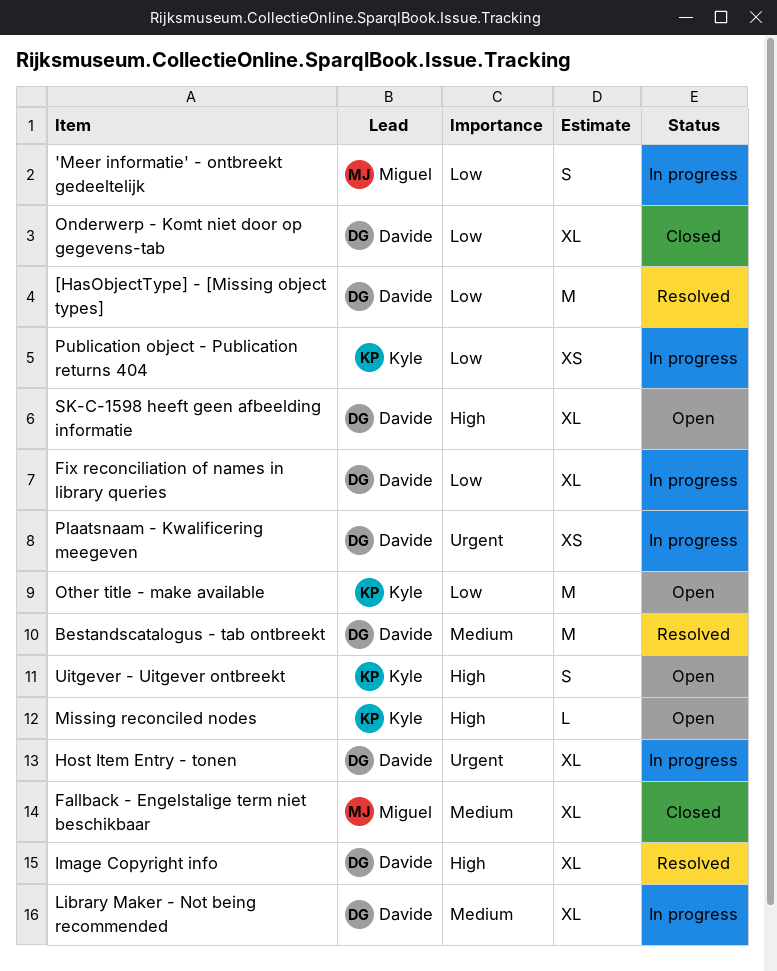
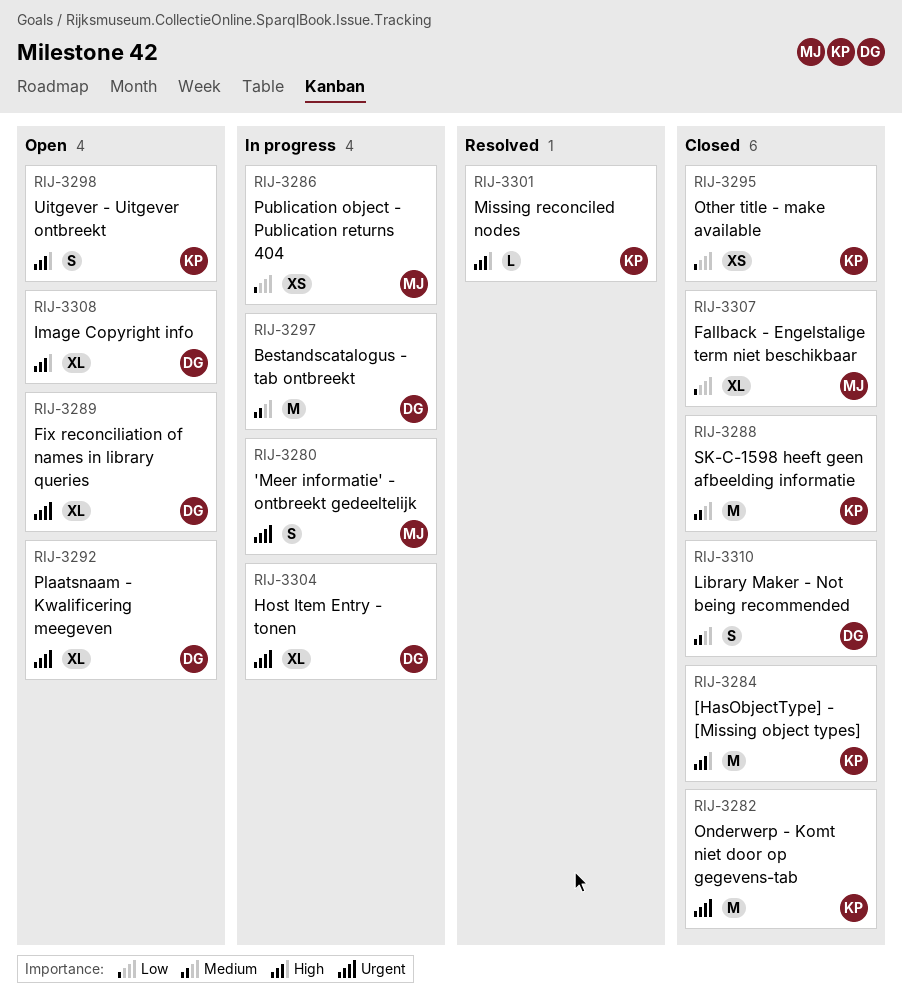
'Meer informatie' - ontbreekt gedeeltelijk, priority: Low -> Urgent
[HasObjectType] - [Missing object types], status: Resolved -> Closed
[HasObjectType] - [Missing object types], owner: Davide -> Kyle
[HasObjectType] - [Missing object types], priority: Low -> High
Bestandscatalogus - tab ontbreekt, status: Resolved -> In progress
Fallback - Engelstalige term niet beschikbaar, priority: Medium -> Low
Fix reconciliation of names in library queries, status: In progress -> Open
Fix reconciliation of names in library queries, priority: Low -> Urgent
Image Copyright info, status: Resolved -> Open
Library Maker - Not being recommended, status: In progress -> Closed
Library Maker - Not being recommended, estimate: XL -> S
Missing reconciled nodes, status: Open -> Resolved
Onderwerp - Komt niet door op gegevens-tab, owner: Davide -> Kyle
Onderwerp - Komt niet door op gegevens-tab, priority: Low -> Urgent
Onderwerp - Komt niet door op gegevens-tab, estimate: XL -> M
Other title - make available, status: Open -> Closed
Other title - make available, estimate: M -> XS
Plaatsnaam - Kwalificering meegeven, status: In progress -> Open
Plaatsnaam - Kwalificering meegeven, estimate: XS -> XL
Publication object - Publication returns 404, owner: Kyle -> Miguel
SK-C-1598 heeft geen afbeelding informatie, status: Open -> Closed
SK-C-1598 heeft geen afbeelding informatie, owner: Davide -> Kyle
SK-C-1598 heeft geen afbeelding informatie, priority: High -> Medium
SK-C-1598 heeft geen afbeelding informatie, estimate: XL -> M

